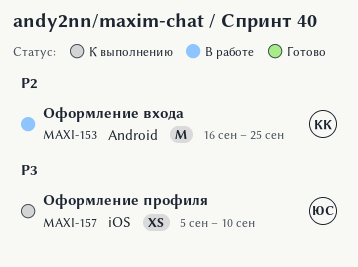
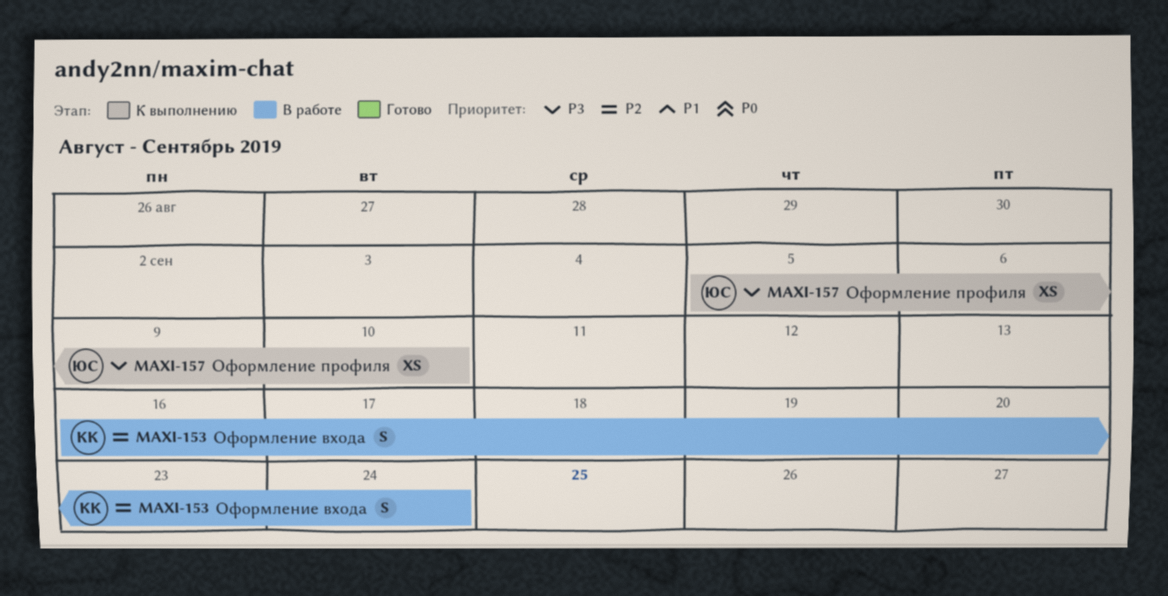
MAXI-153, estimate: M -> S
MAXI-153, due: Sep 25 -> Sep 24

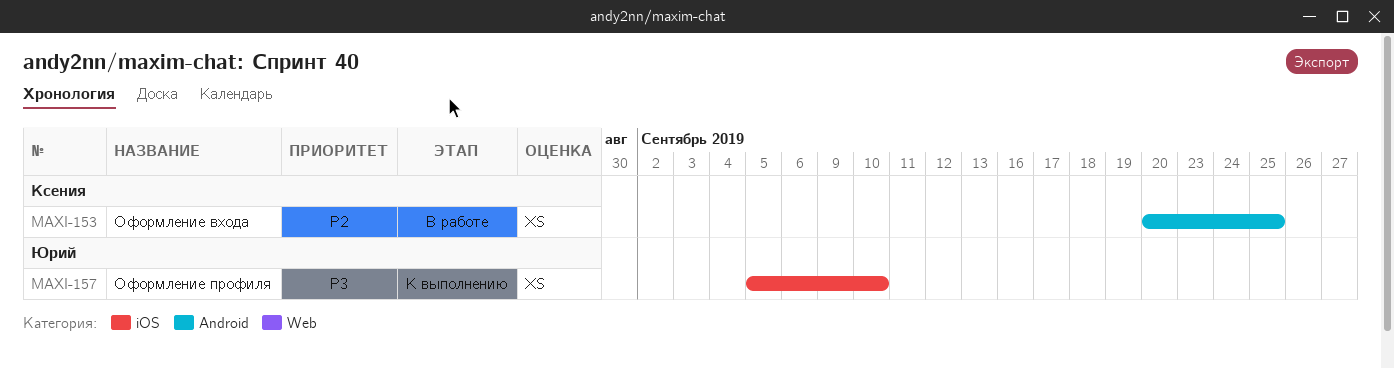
MAXI-153, estimate: S -> XS
MAXI-153, start: Sep 16 -> Sep 20
MAXI-153, due: Sep 24 -> Sep 25

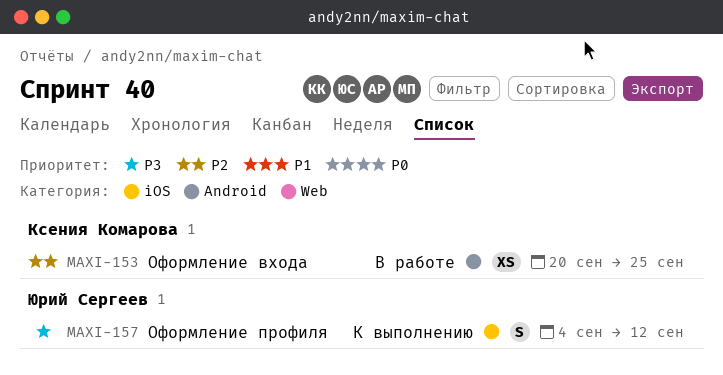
MAXI-157, estimate: XS -> S
MAXI-157, start: Sep 5 -> Sep 4
MAXI-157, due: Sep 10 -> Sep 12

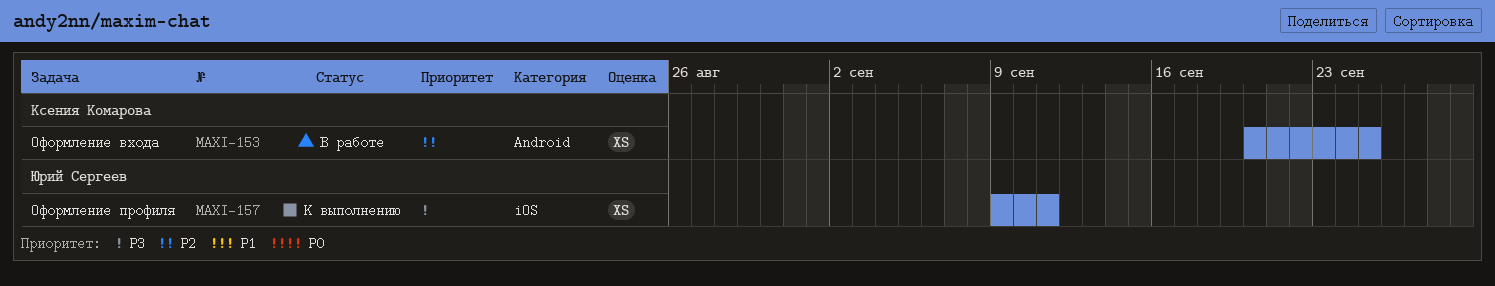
MAXI-157, estimate: S -> XS
MAXI-157, start: Sep 4 -> Sep 9
MAXI-157, due: Sep 12 -> Sep 11

